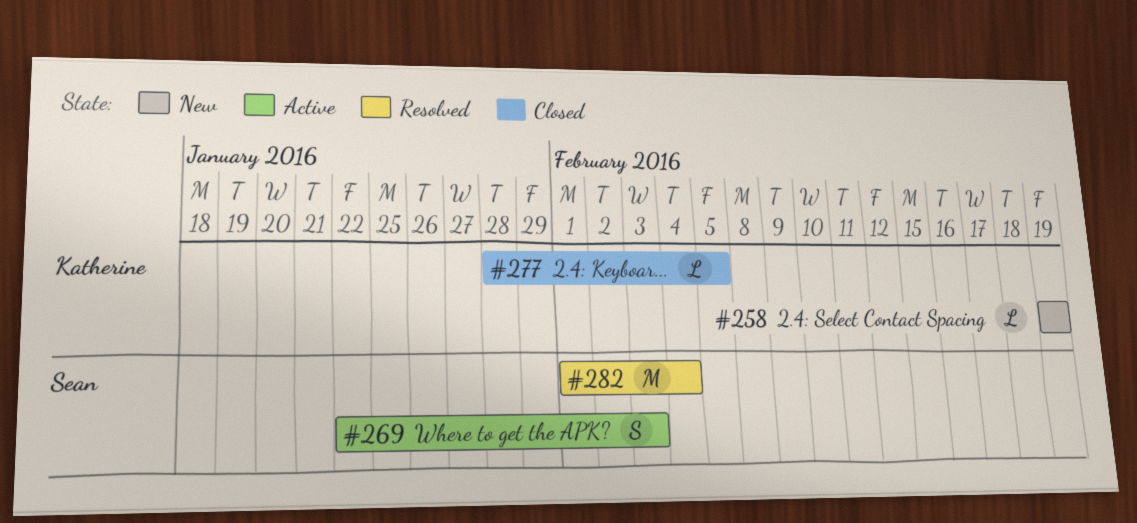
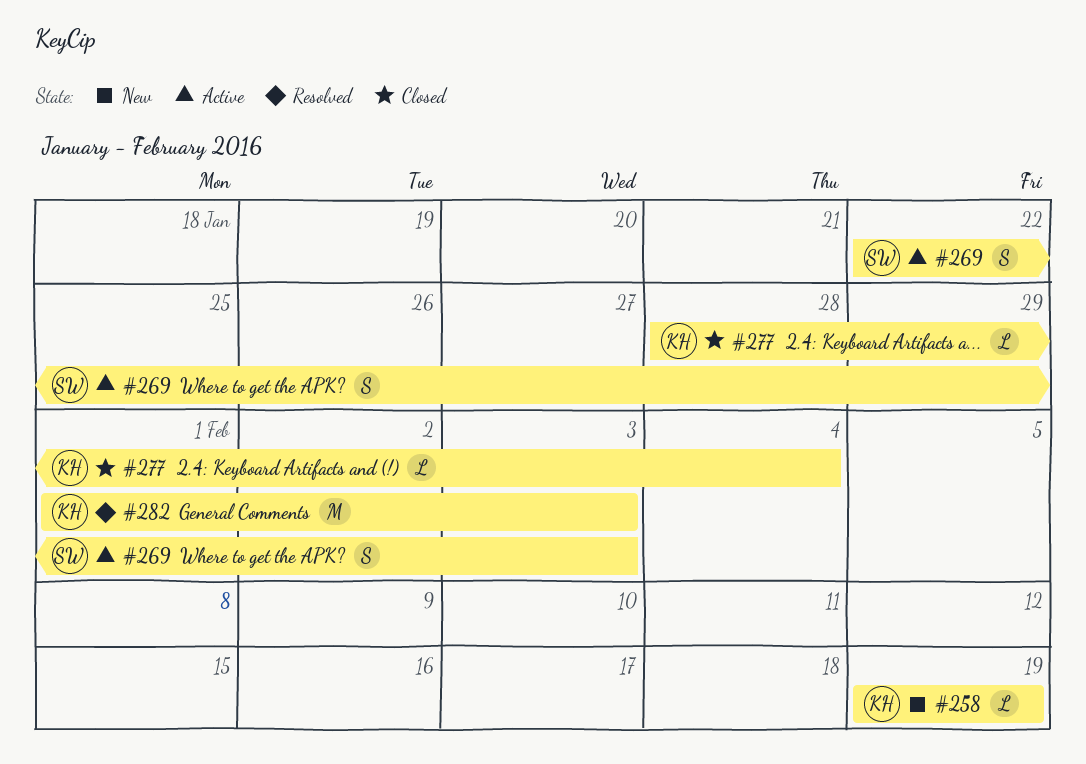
#277, due: Feb 5 -> Feb 4
#282, owner: Sean -> Katherine
#282, due: Feb 4 -> Feb 3

